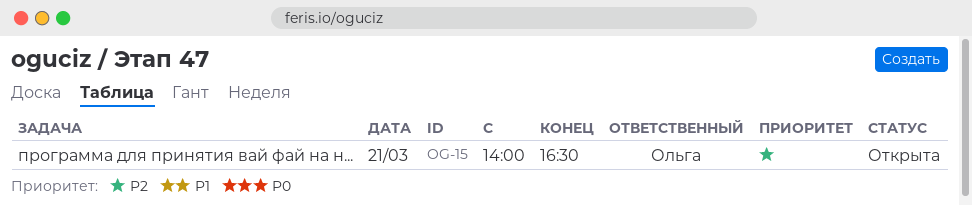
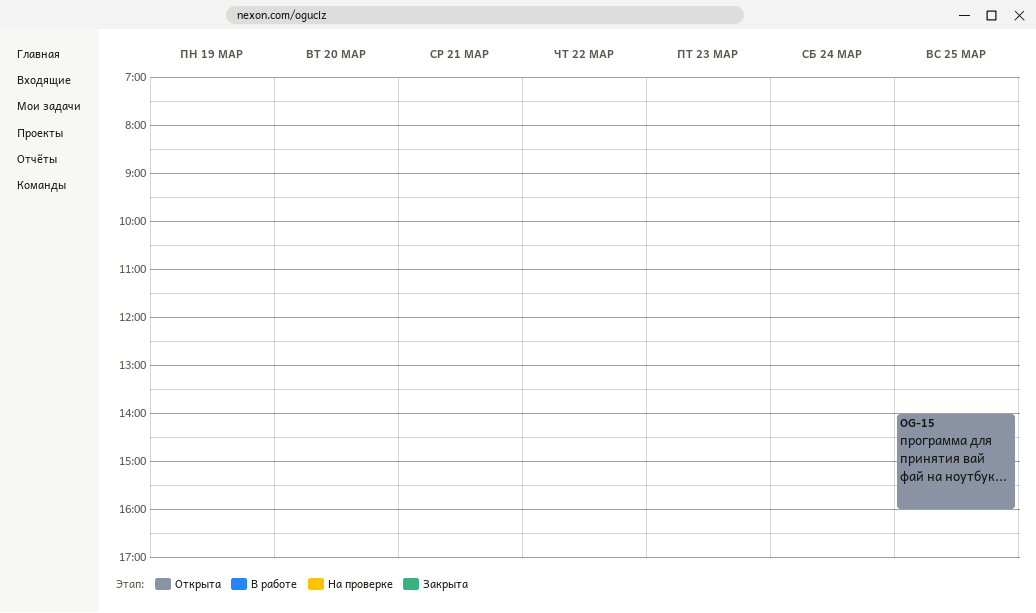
OG-15, day: Mar 21 -> Mar 25
OG-15, ends: 16:30 -> 16:00

